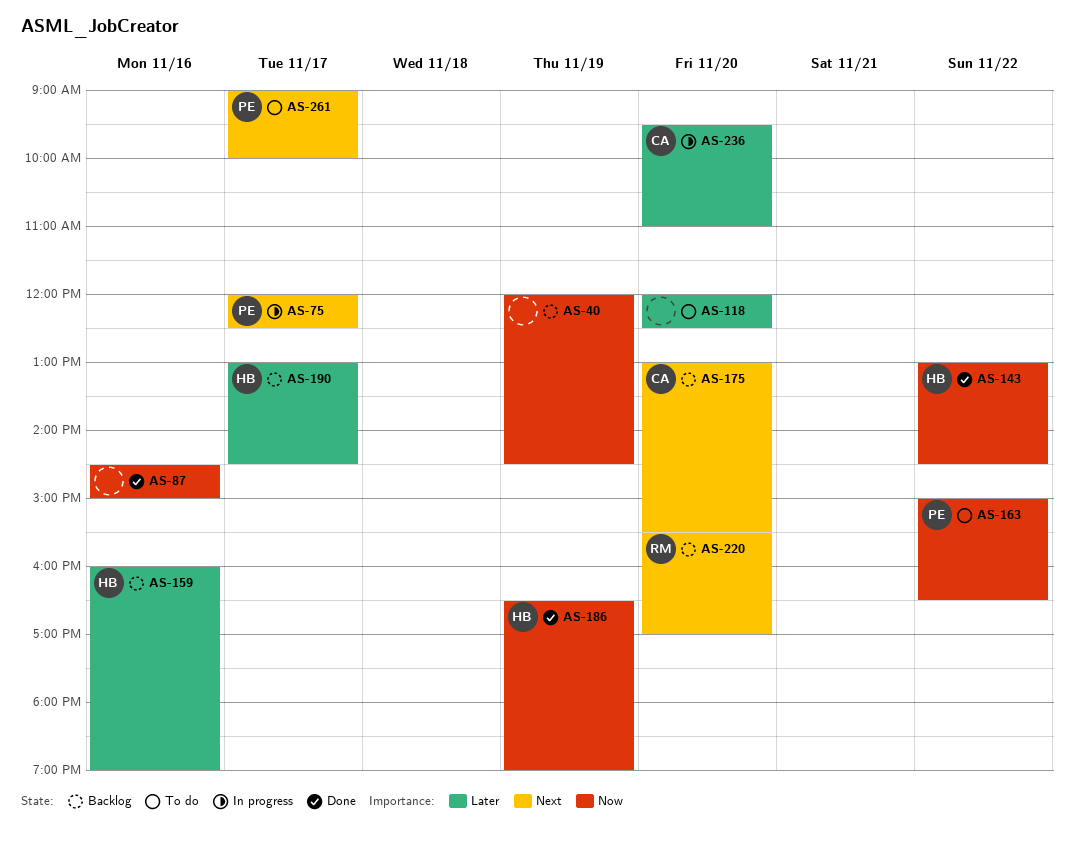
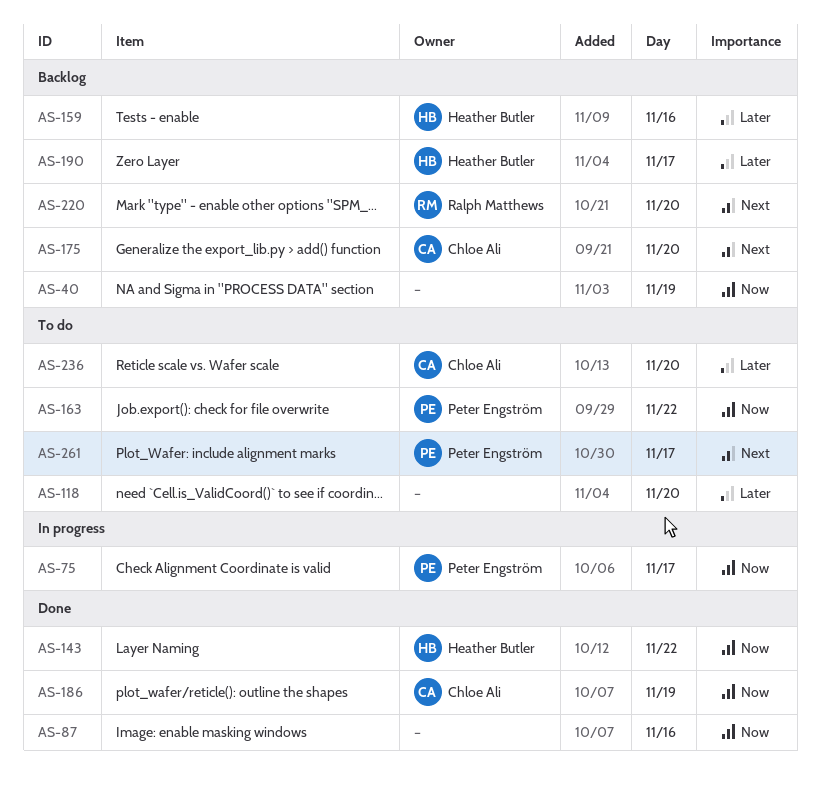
AS-75, priority: Next -> Now
AS-186, owner: Heather Butler -> Chloe Ali
AS-236, status: In progress -> To do

